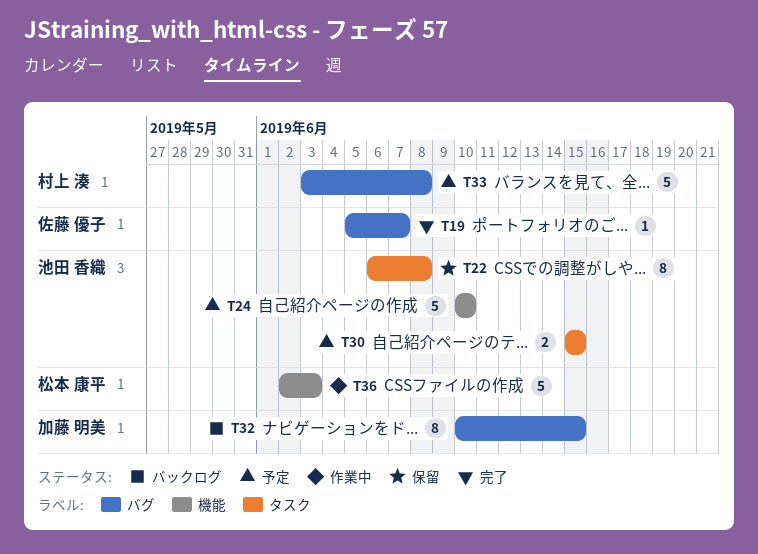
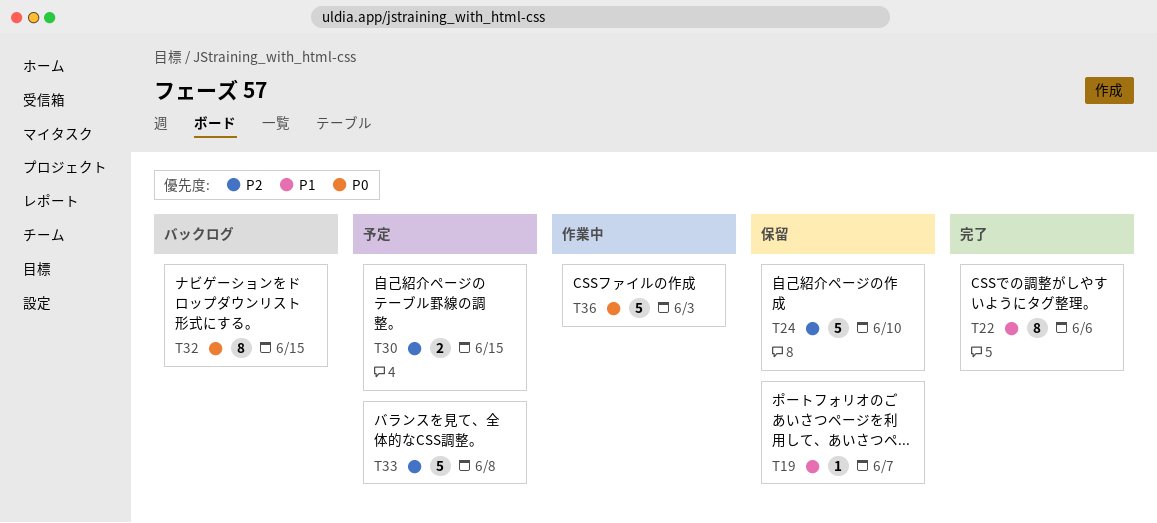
T19, status: 完了 -> 保留
T22, status: 保留 -> 完了
T22, due: Jun 8 -> Jun 6
T24, status: 予定 -> 保留

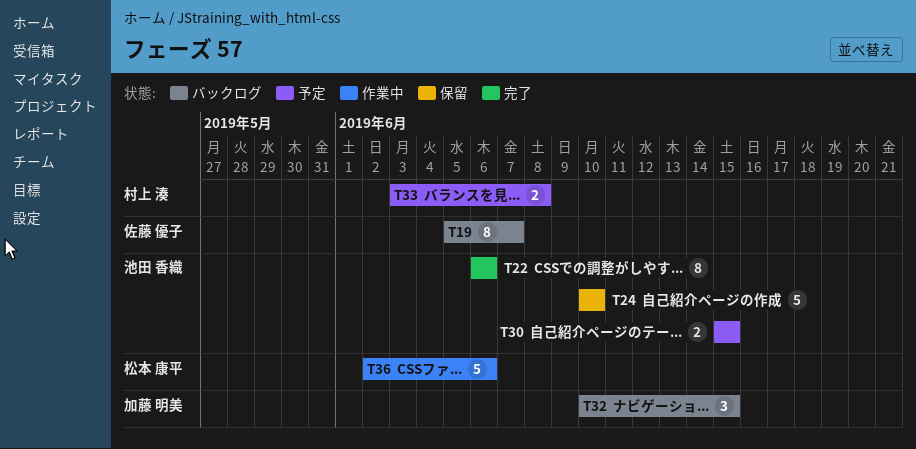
T19, status: 保留 -> バックログ
T19, estimate: 1 -> 8
T32, estimate: 8 -> 3
T33, estimate: 5 -> 2
T36, due: Jun 3 -> Jun 6

